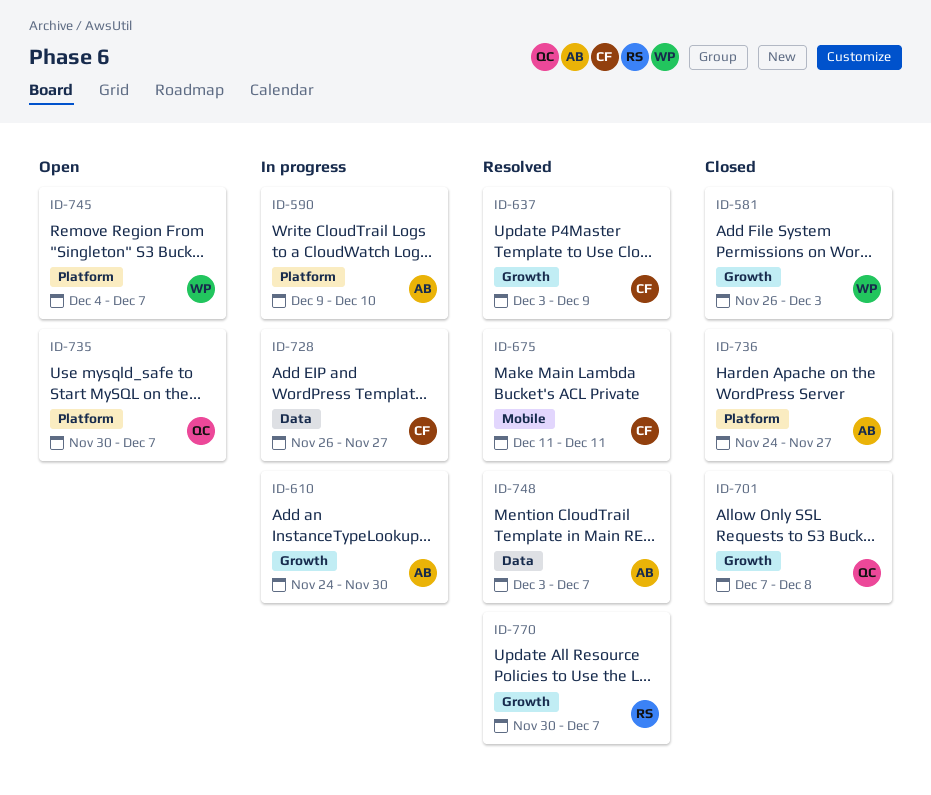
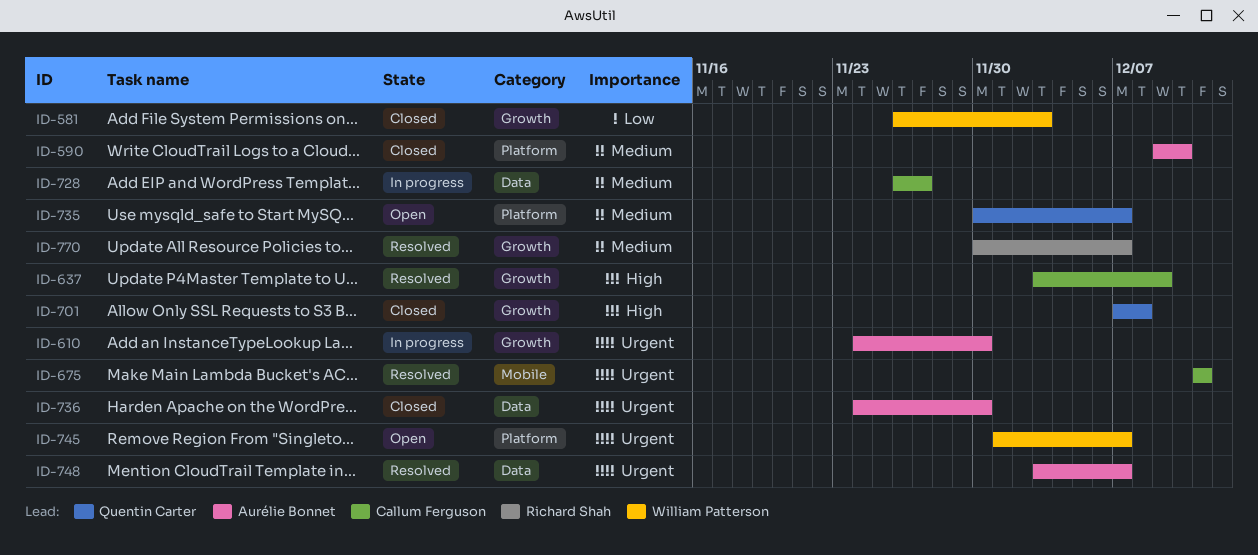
ID-590, status: In progress -> Closed
ID-736, label: Platform -> Data
ID-736, due: Nov 27 -> Nov 30
ID-745, start: Dec 4 -> Dec 1

